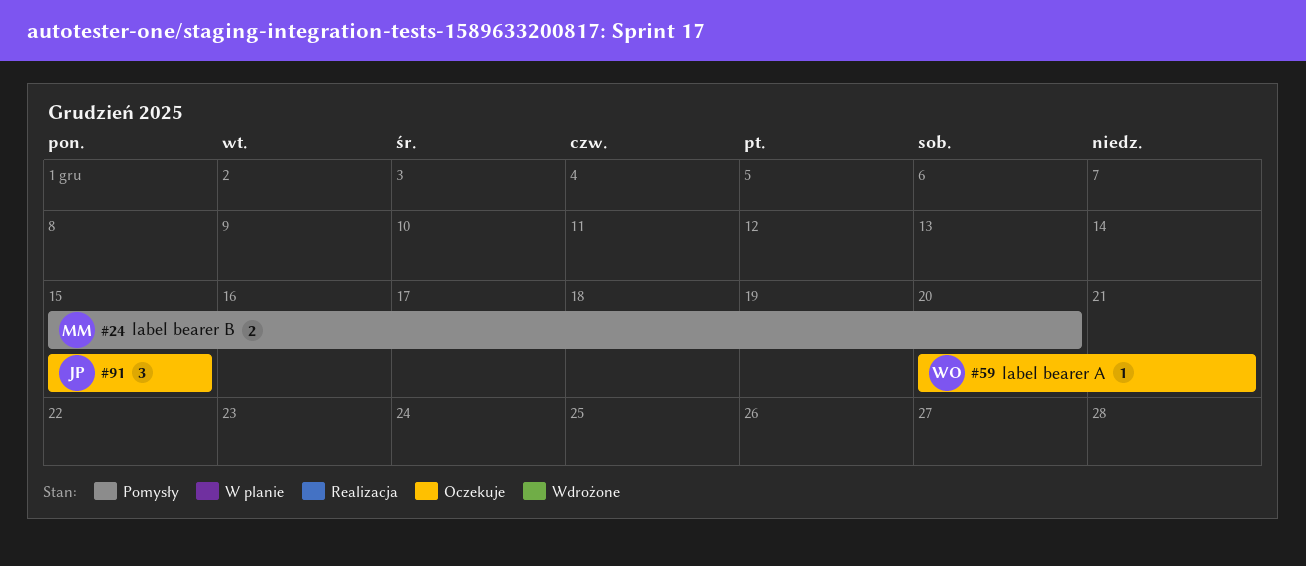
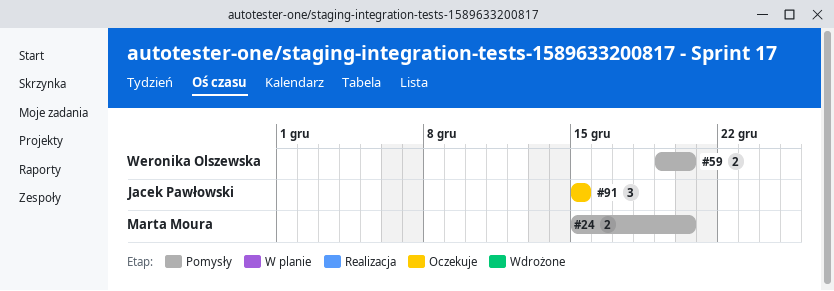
#59, status: Oczekuje -> Pomysły
#59, estimate: 1 -> 2
#59, start: Dec 20 -> Dec 19
#59, due: Dec 21 -> Dec 20

